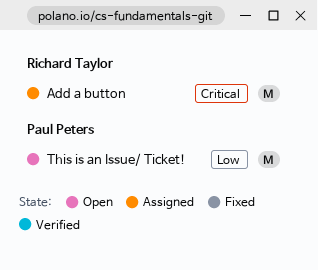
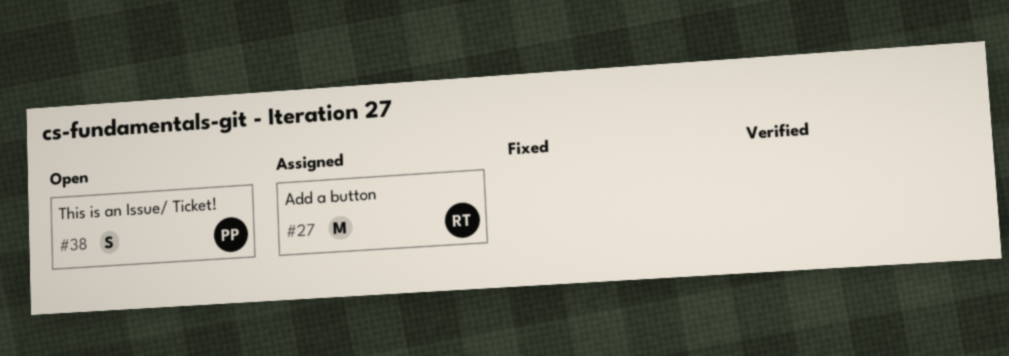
This is an Issue/ Ticket!, estimate: M -> S

